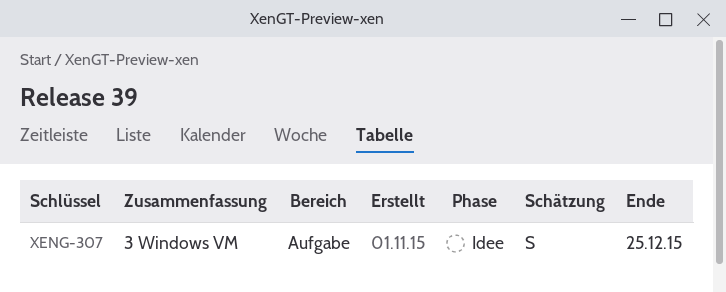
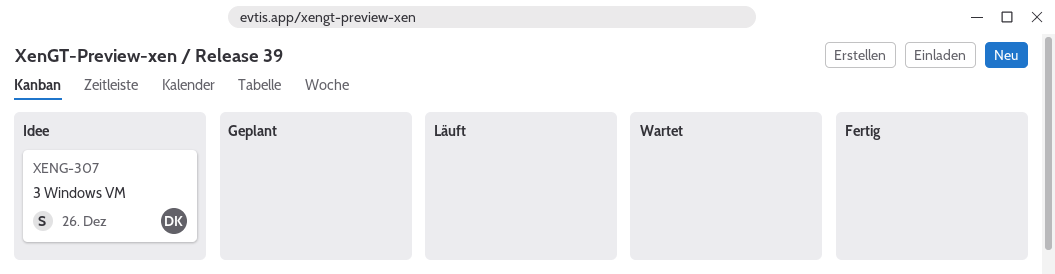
XENG-307, due: Dec 25 -> Dec 26

